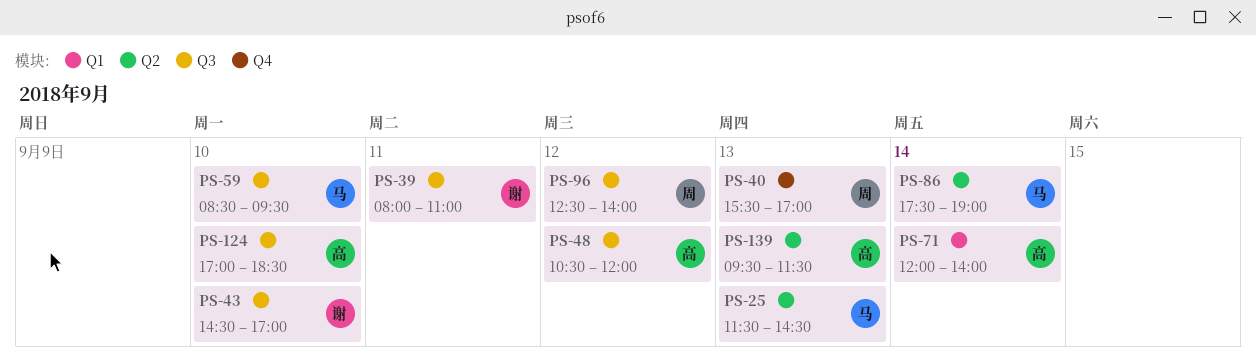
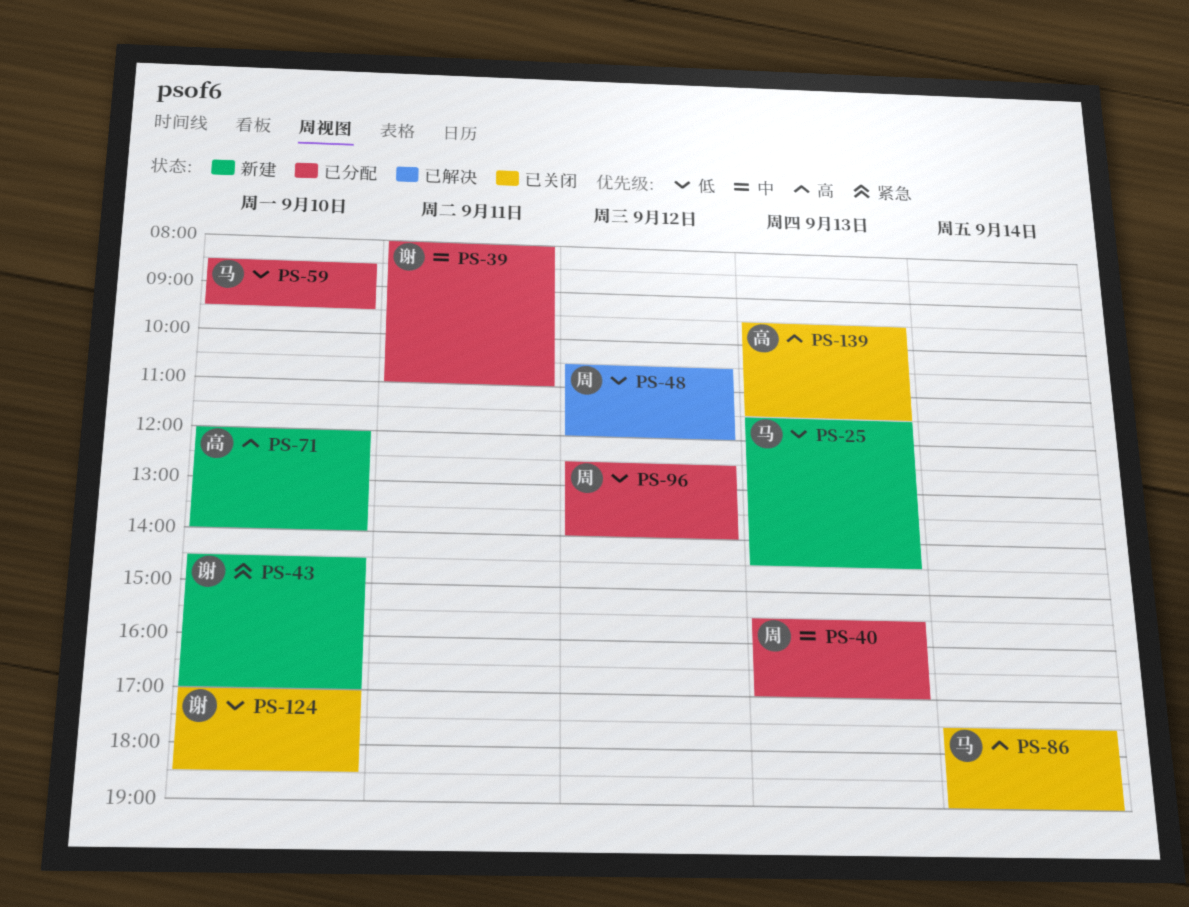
PS-48, owner: 高 -> 周
PS-71, day: Sep 14 -> Sep 10
PS-124, owner: 高 -> 谢

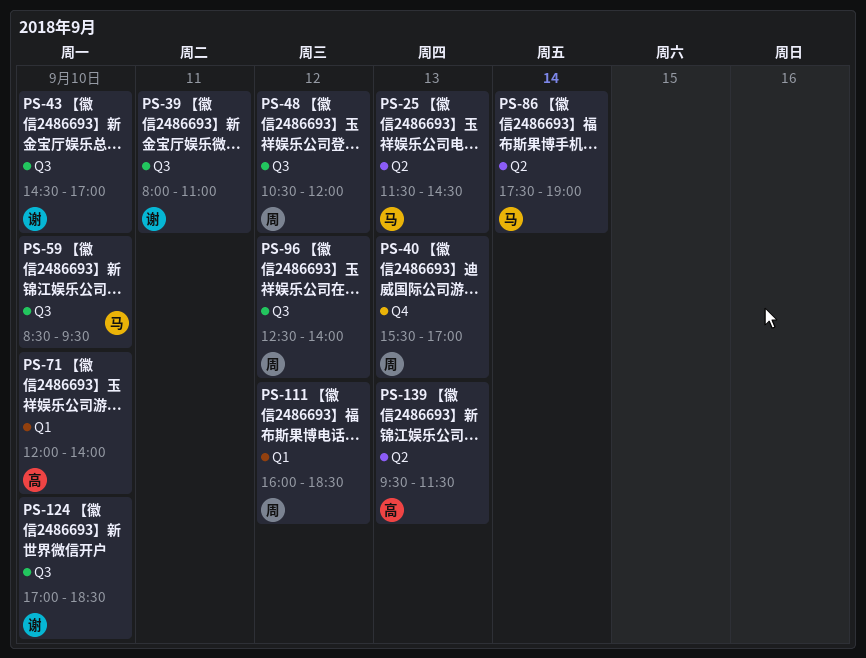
PS-111: none -> present

